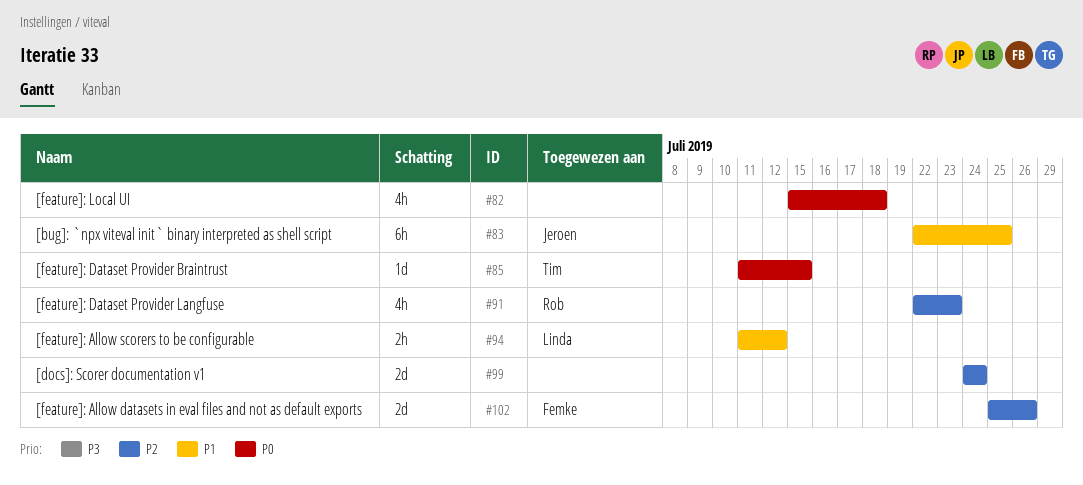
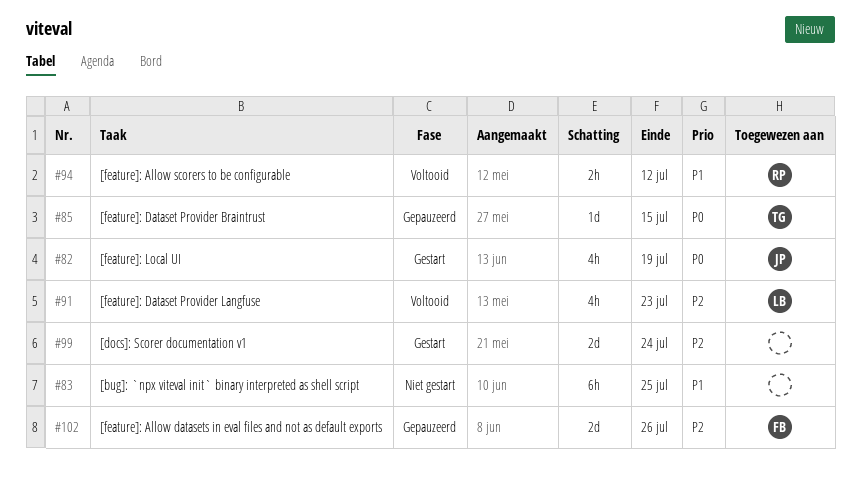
#82, owner: none -> Jeroen
#82, due: Jul 18 -> Jul 19
#83, owner: Jeroen -> none
#91, owner: Rob -> Linda
#94, owner: Linda -> Rob

